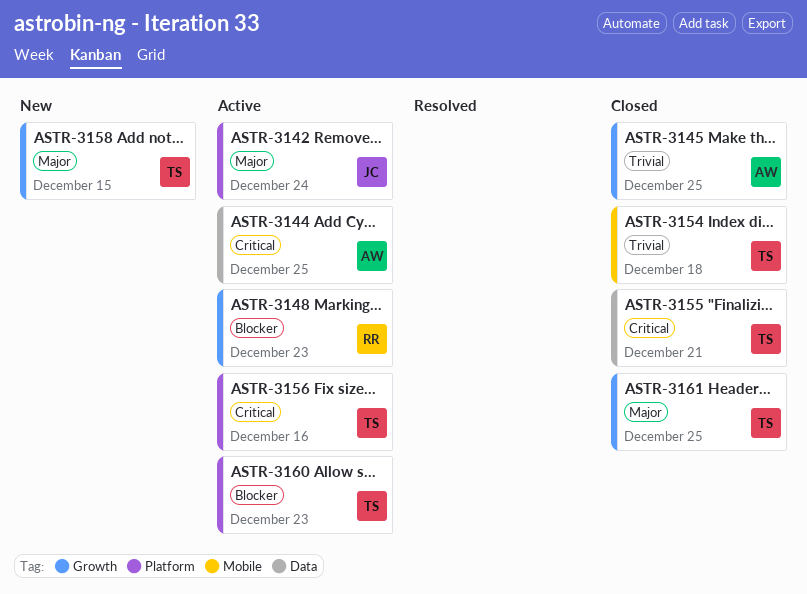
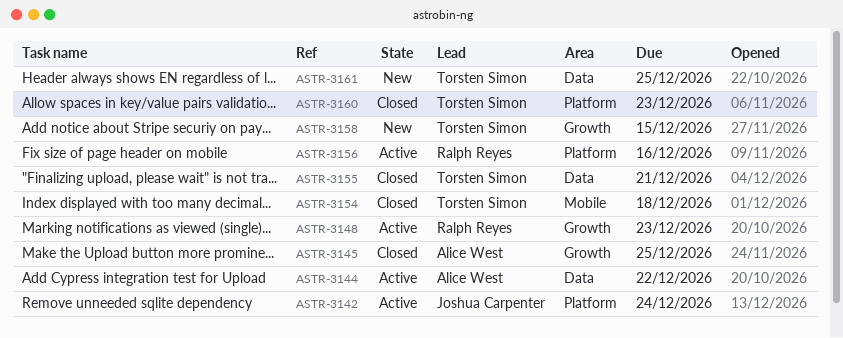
ASTR-3144, due: Dec 25 -> Dec 22
ASTR-3156, owner: Torsten Simon -> Ralph Reyes
ASTR-3160, status: Active -> Closed
ASTR-3161, status: Closed -> New
ASTR-3161, label: Growth -> Data

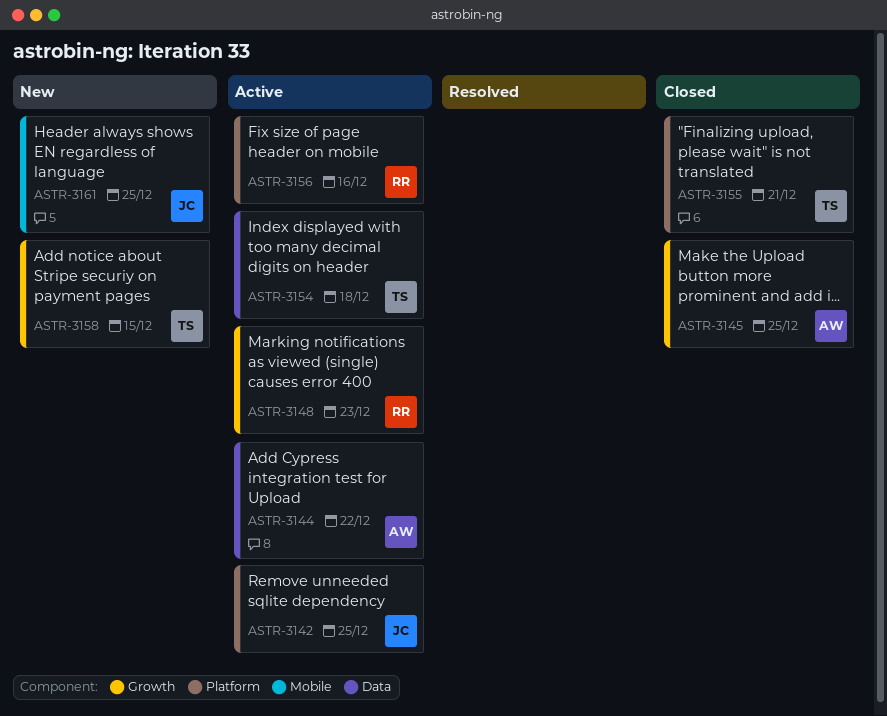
ASTR-3142, due: Dec 24 -> Dec 25
ASTR-3154, status: Closed -> Active
ASTR-3154, label: Mobile -> Data
ASTR-3155, label: Data -> Platform
ASTR-3160: present -> none
ASTR-3161, owner: Torsten Simon -> Joshua Carpenter
ASTR-3161, label: Data -> Mobile

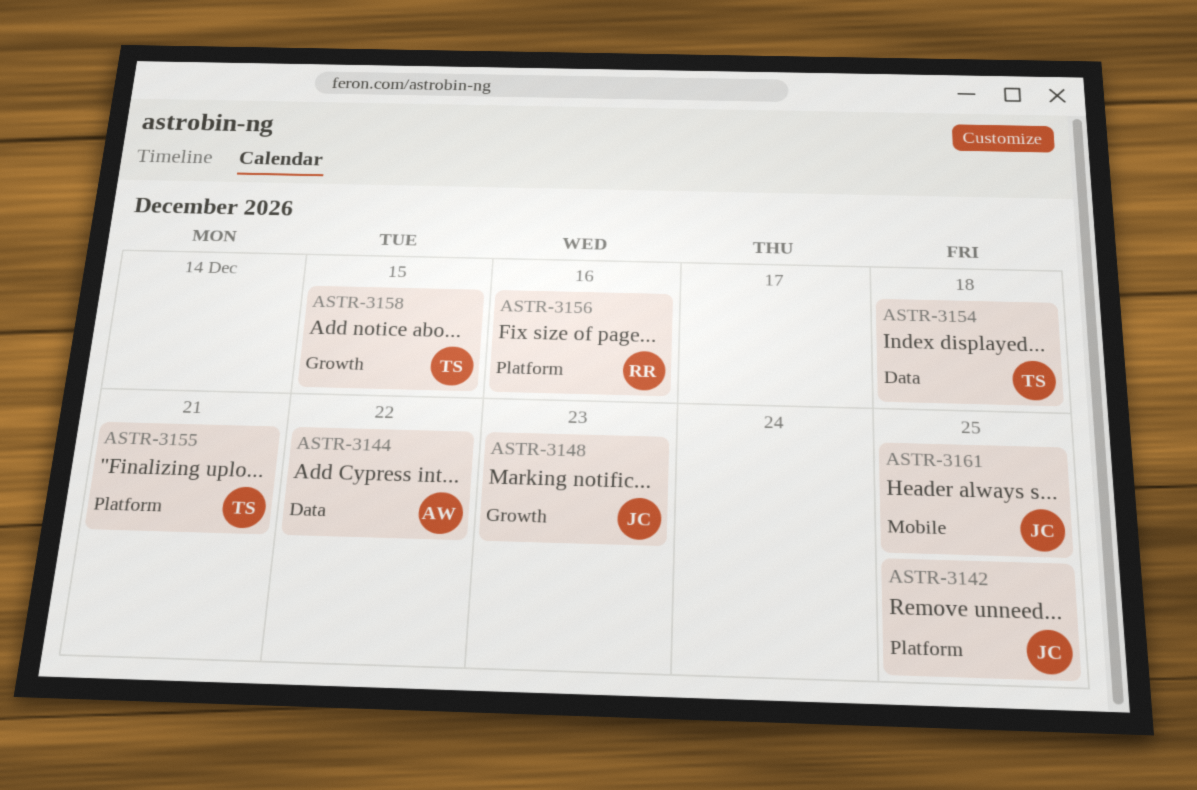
ASTR-3145: present -> none
ASTR-3148, owner: RR -> JC

